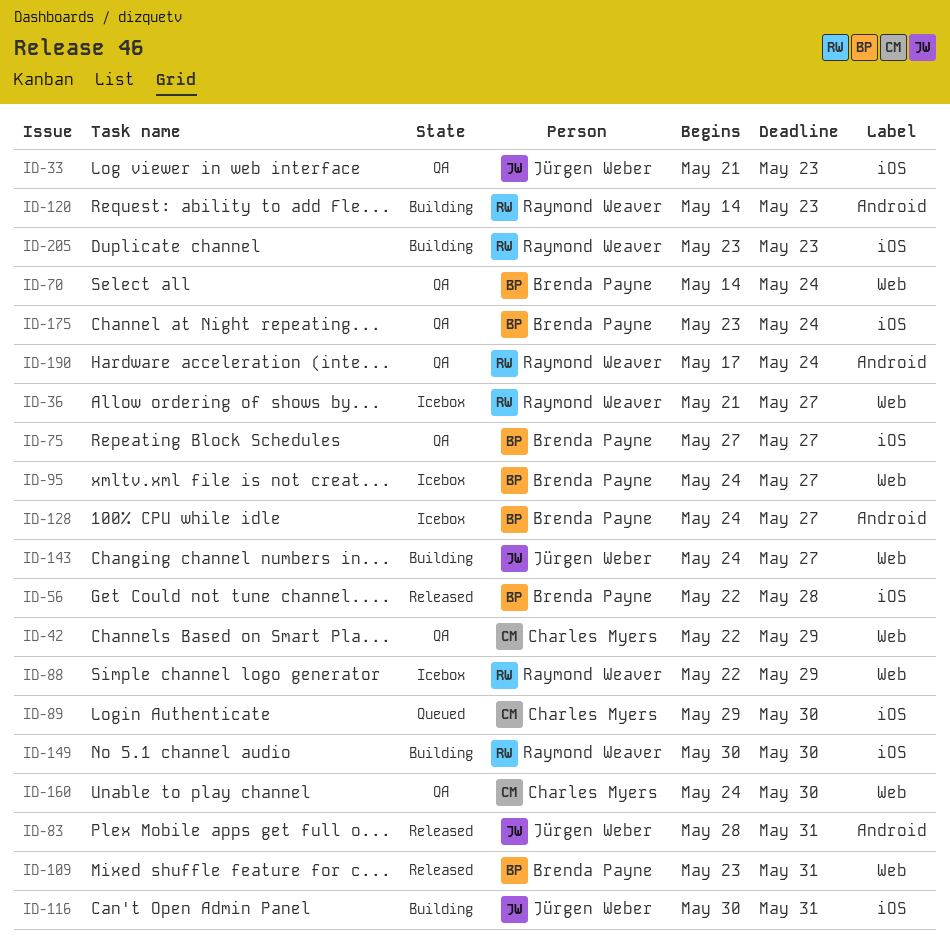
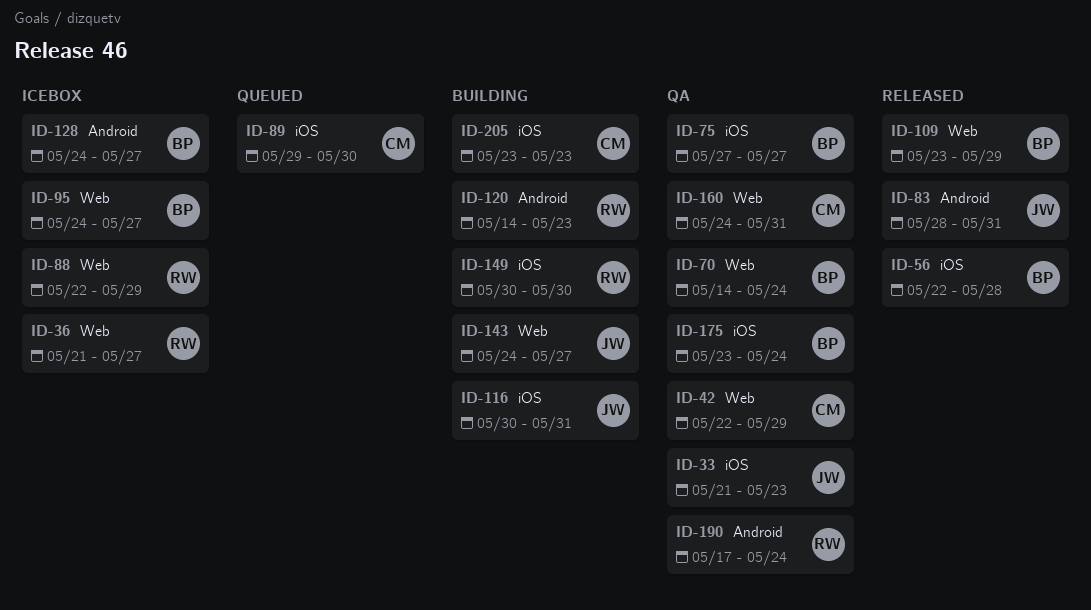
ID-109, due: May 31 -> May 29
ID-160, due: May 30 -> May 31
ID-205, owner: Raymond Weaver -> Charles Myers

